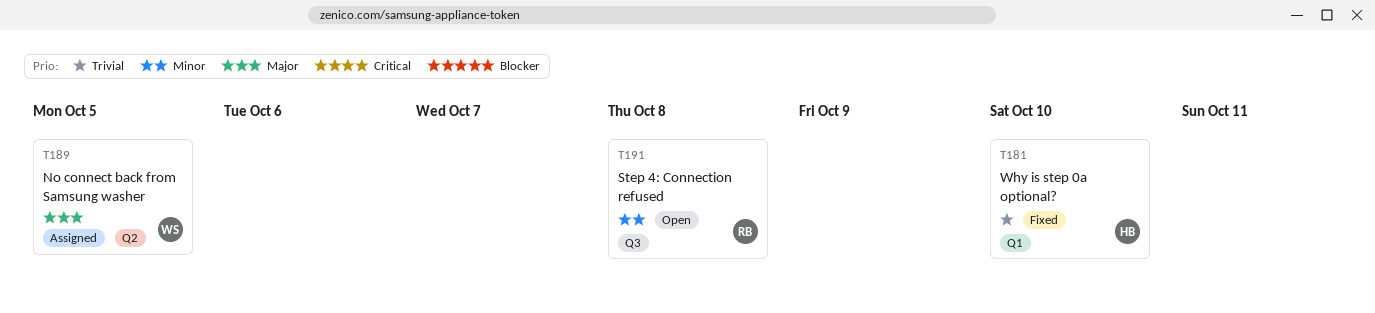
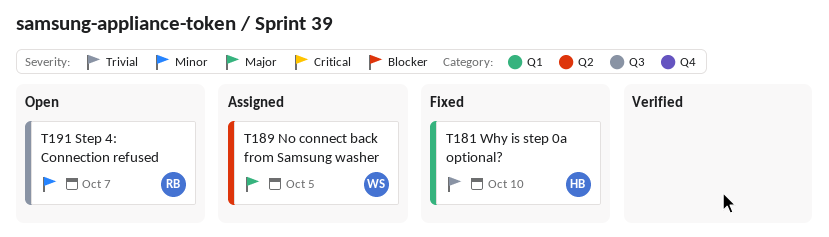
T191, due: Oct 8 -> Oct 7

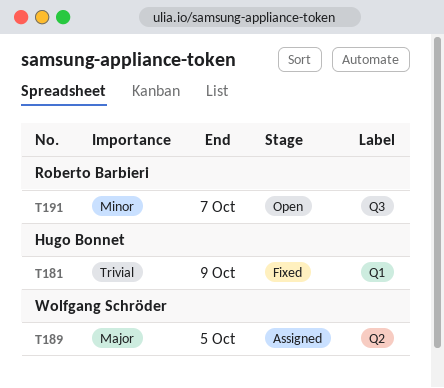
T181, due: Oct 10 -> Oct 9

